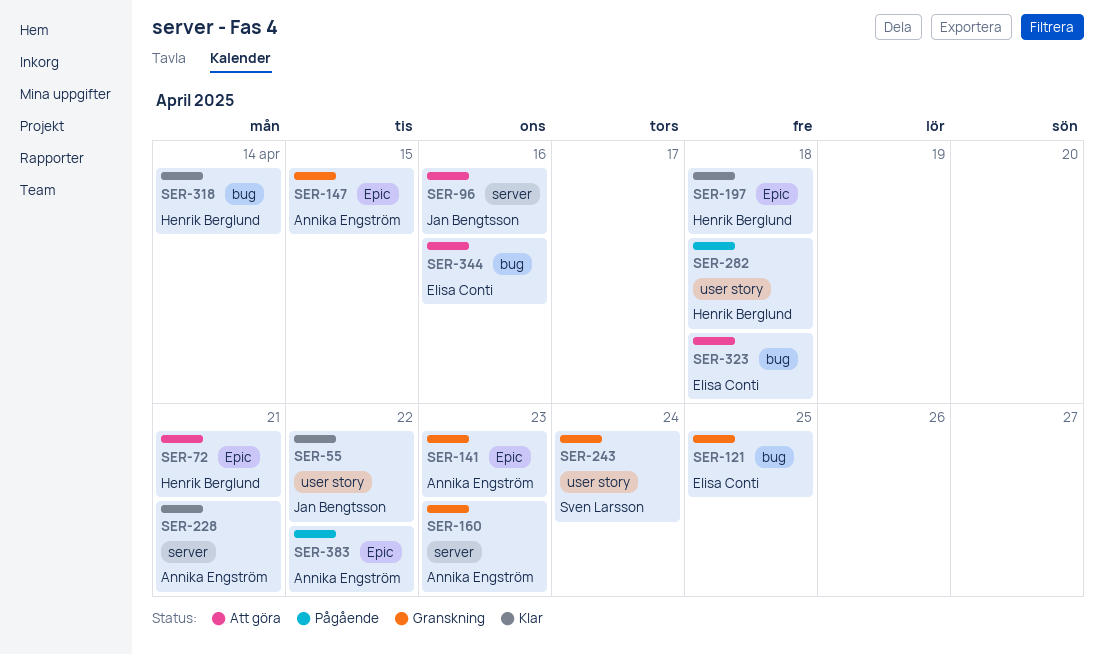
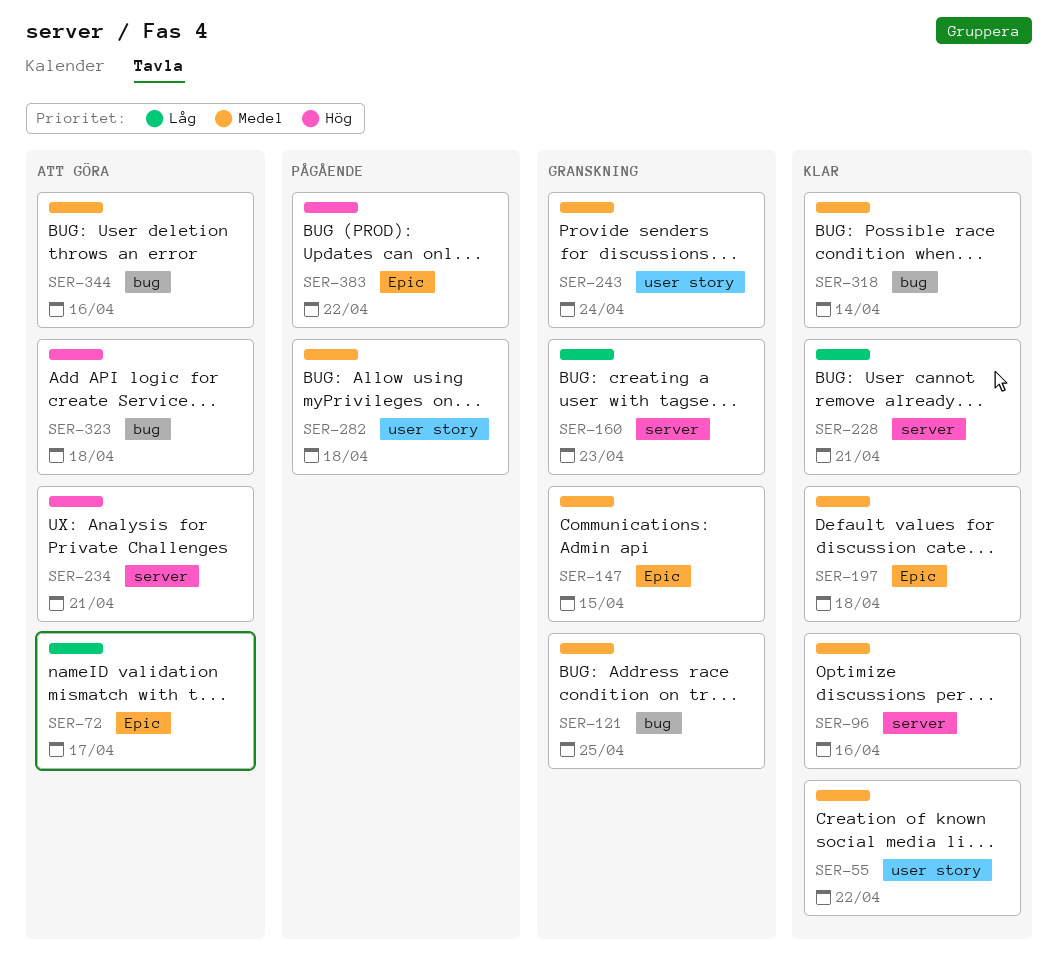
SER-72, due: Apr 21 -> Apr 17
SER-96, status: Att göra -> Klar
SER-141: present -> none
SER-234: none -> present

